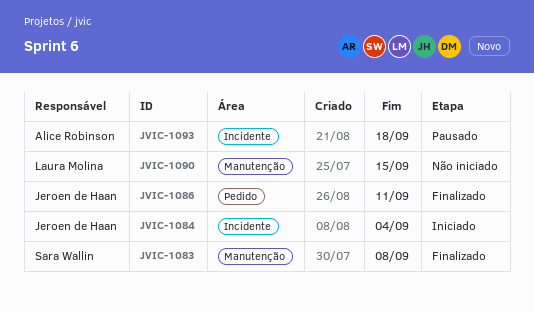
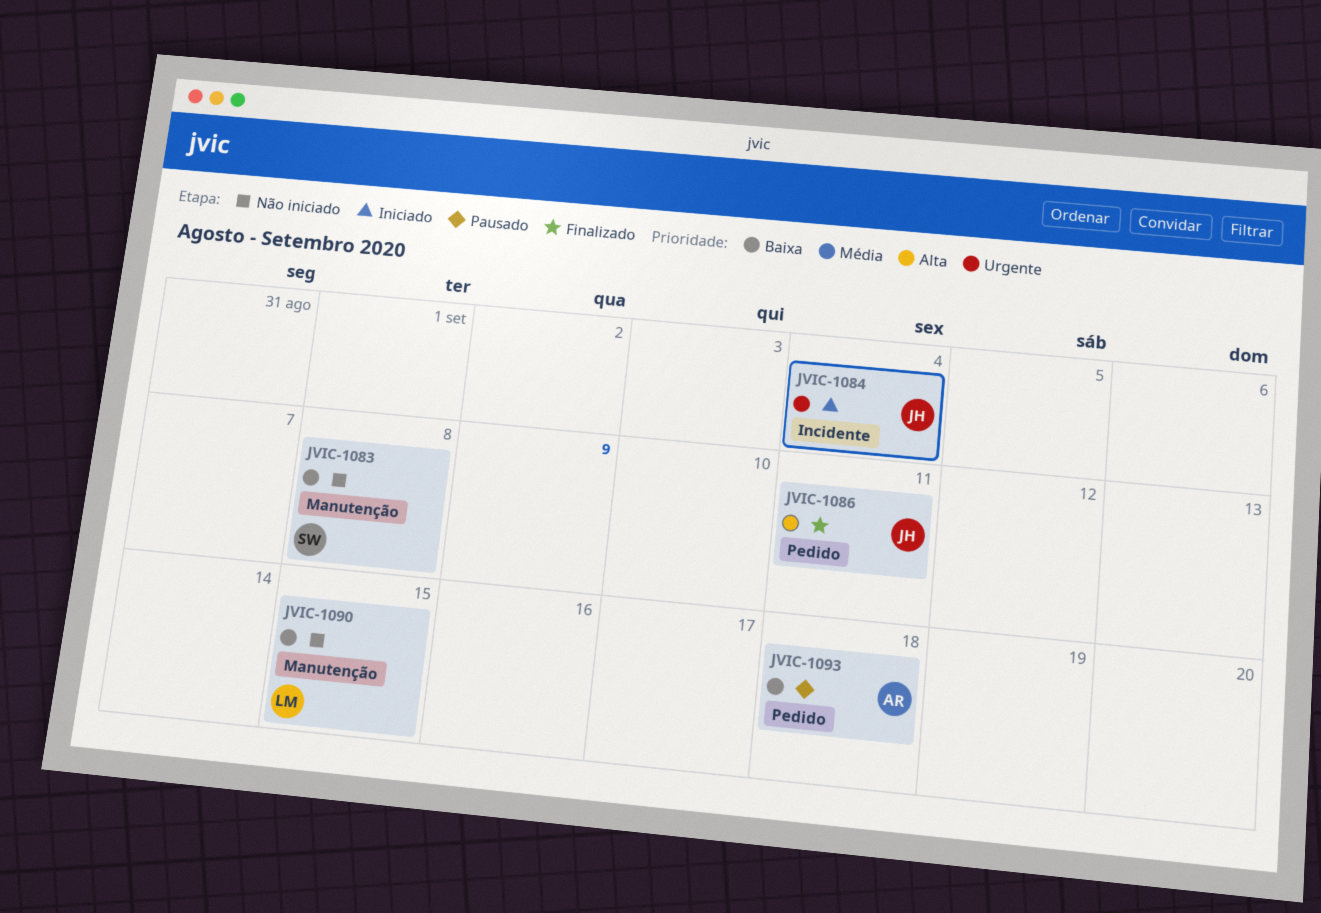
JVIC-1083, status: Finalizado -> Não iniciado
JVIC-1093, label: Incidente -> Pedido

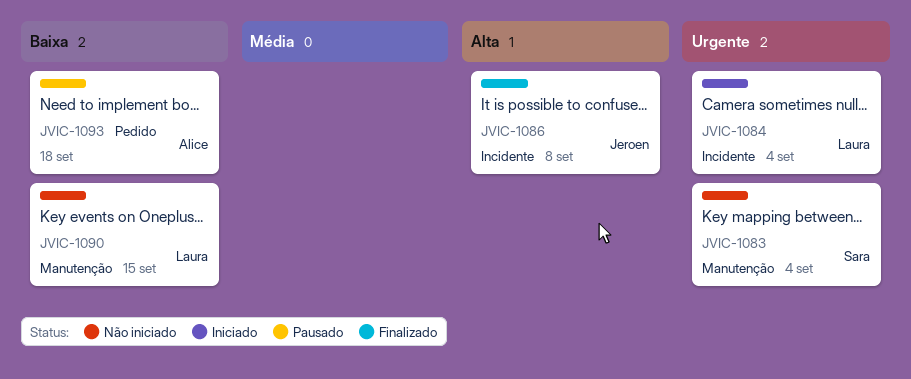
JVIC-1083, priority: Baixa -> Urgente
JVIC-1083, due: Sep 8 -> Sep 4
JVIC-1084, owner: Jeroen -> Laura
JVIC-1086, label: Pedido -> Incidente
JVIC-1086, due: Sep 11 -> Sep 8

